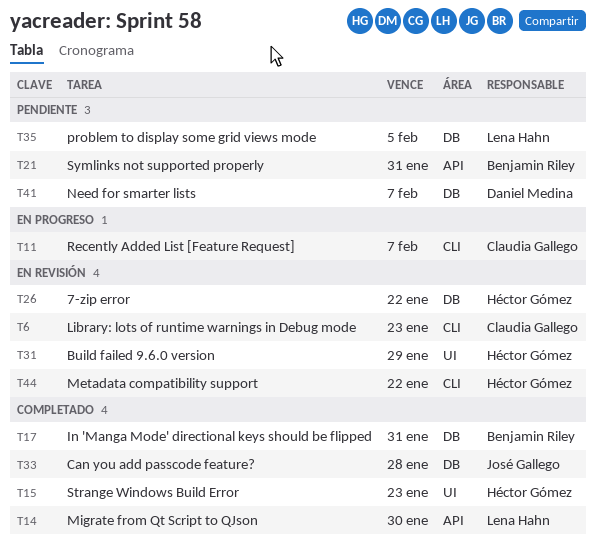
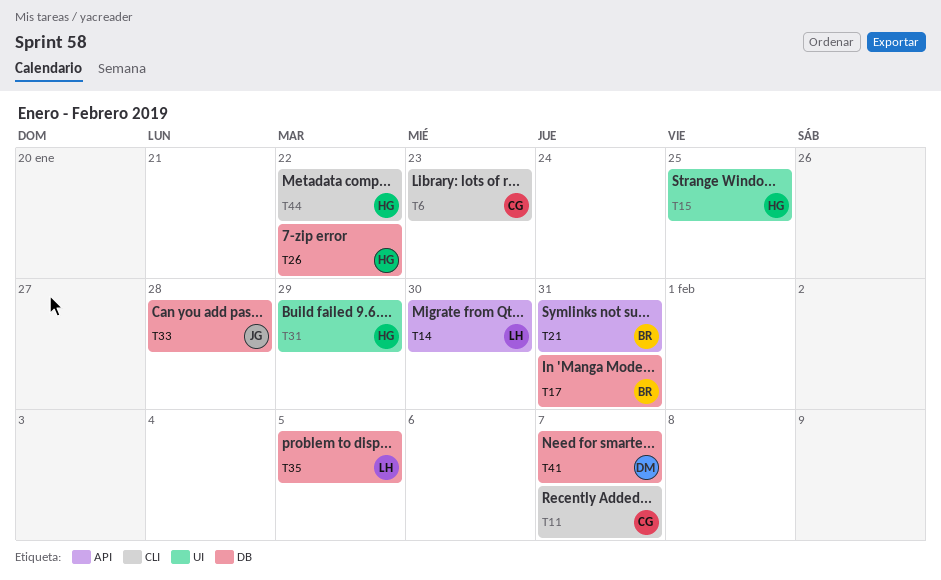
T15, due: Jan 23 -> Jan 25

